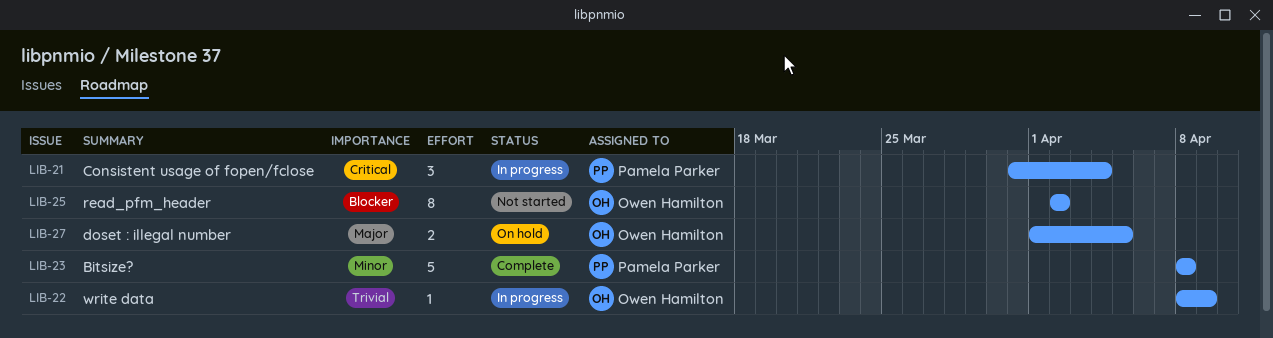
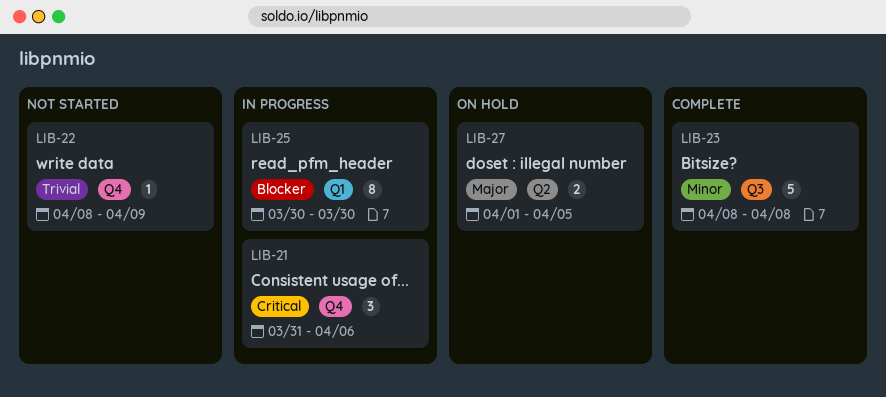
LIB-21, due: Apr 4 -> Apr 6
LIB-22, status: In progress -> Not started
LIB-25, status: Not started -> In progress
LIB-25, start: Apr 2 -> Mar 30
LIB-25, due: Apr 2 -> Mar 30

